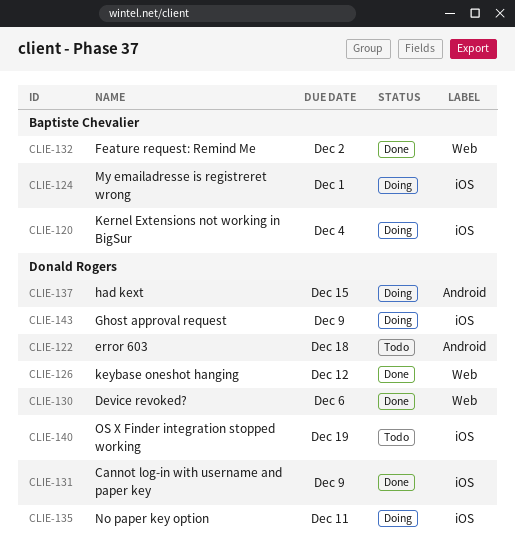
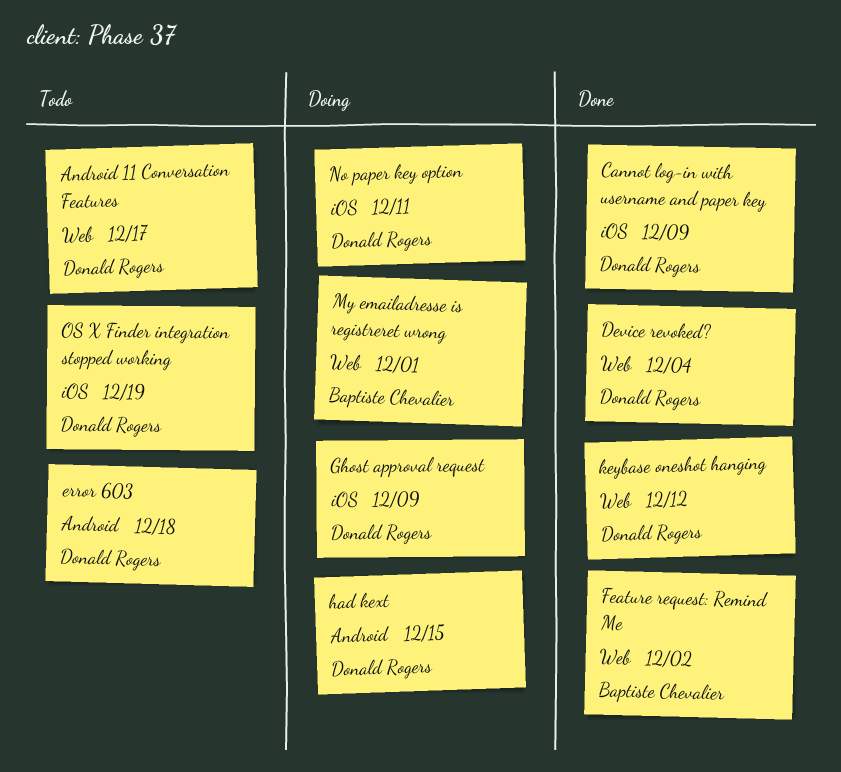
Android 11 Conversation Features: none -> present
Device revoked?, due: Dec 6 -> Dec 4
Kernel Extensions not working in BigSur: present -> none
My emailadresse is registreret wrong, label: iOS -> Web

